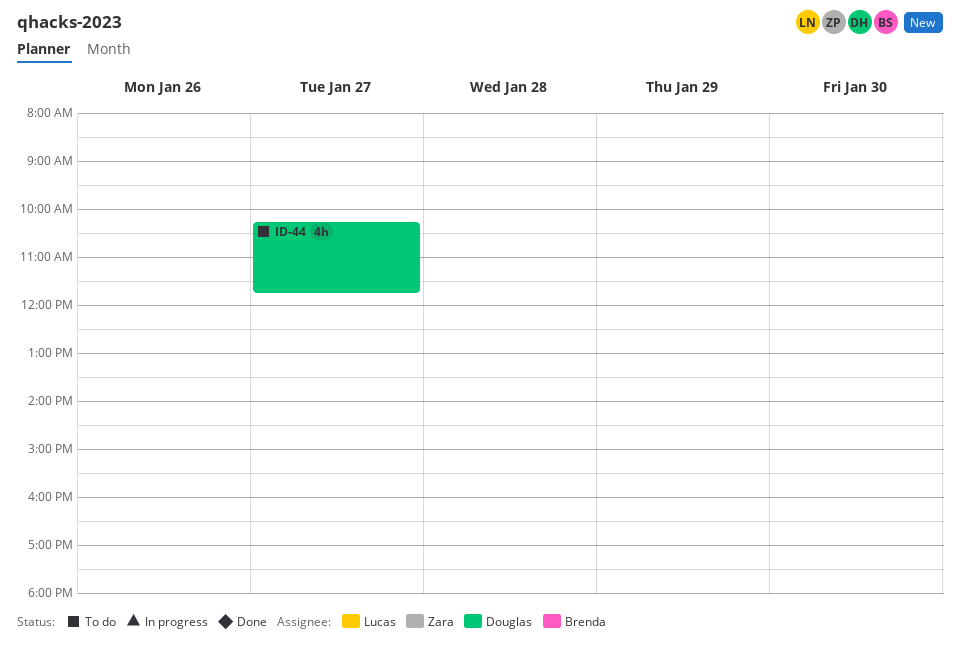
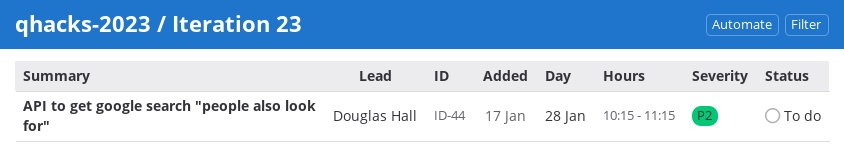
ID-44, day: Jan 27 -> Jan 28
ID-44, ends: 11:45 -> 11:15

